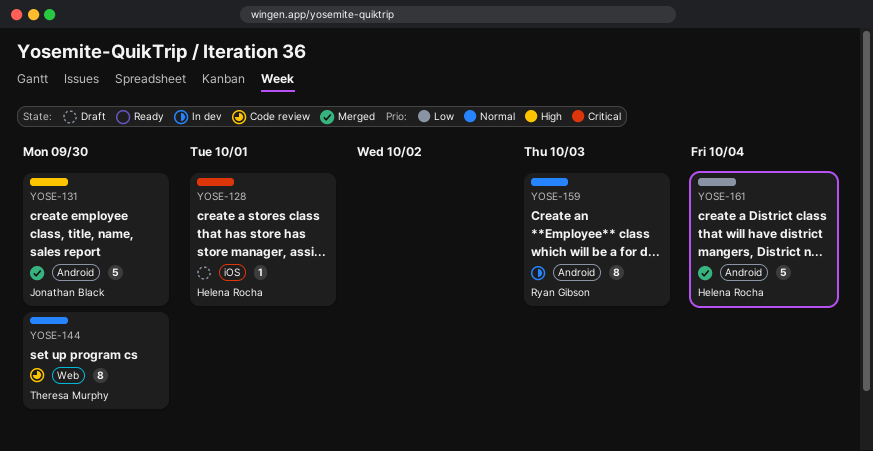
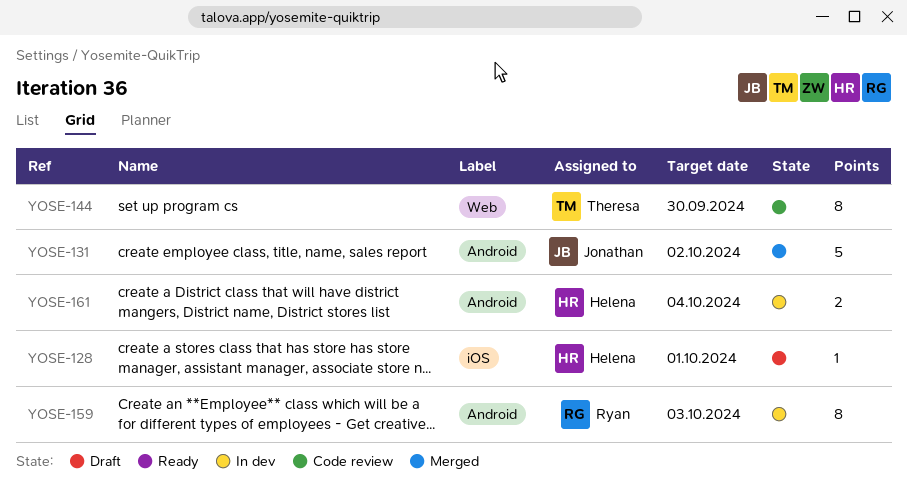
YOSE-131, due: Sep 30 -> Oct 2
YOSE-161, status: Merged -> In dev
YOSE-161, estimate: 5 -> 2

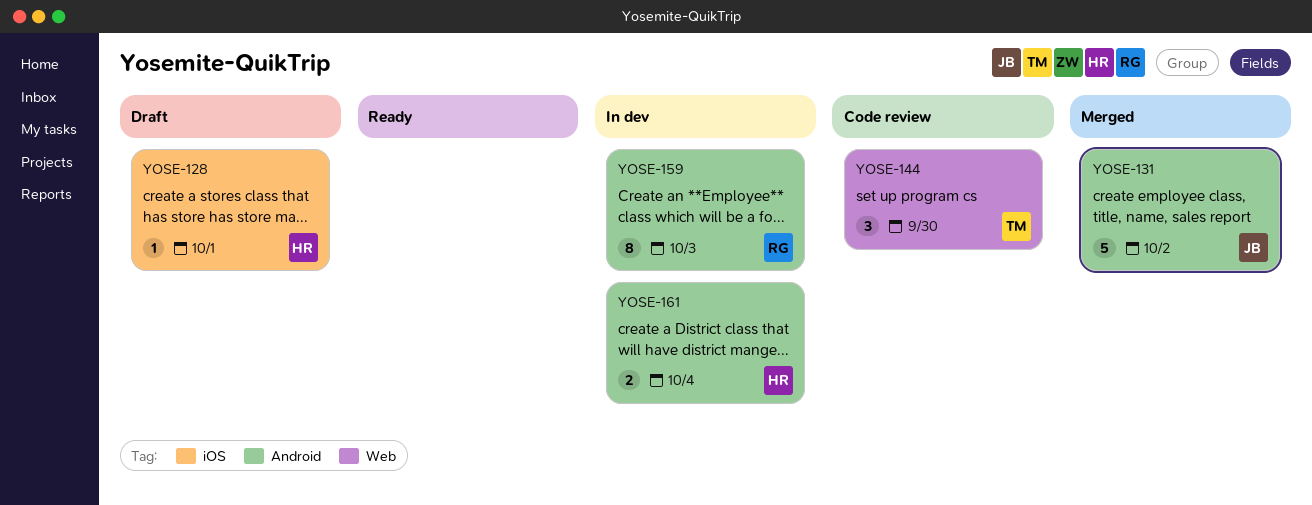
YOSE-144, estimate: 8 -> 3

